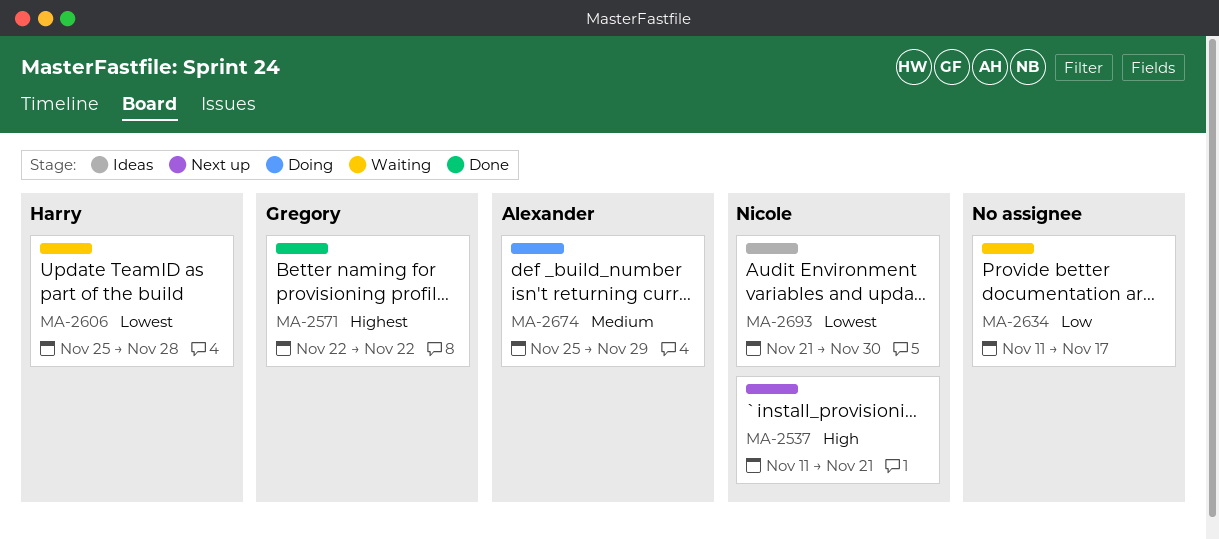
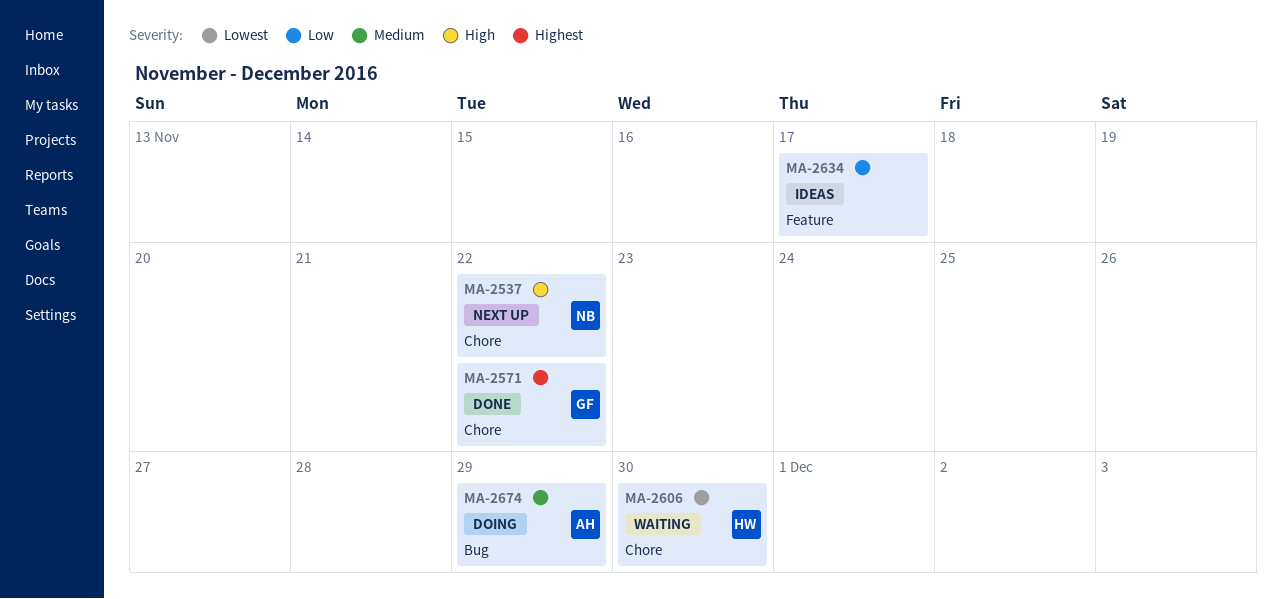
MA-2537, due: Nov 21 -> Nov 22
MA-2606, due: Nov 28 -> Nov 30
MA-2634, status: Waiting -> Ideas
MA-2693: present -> none

